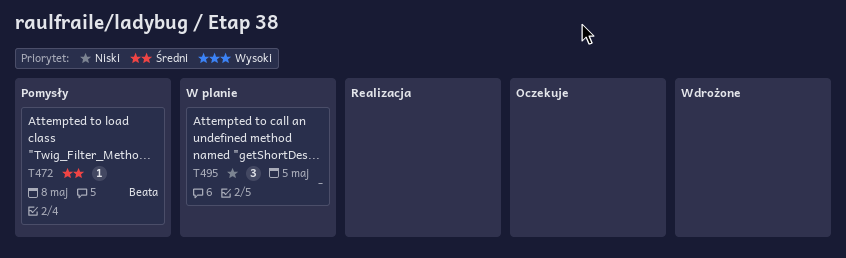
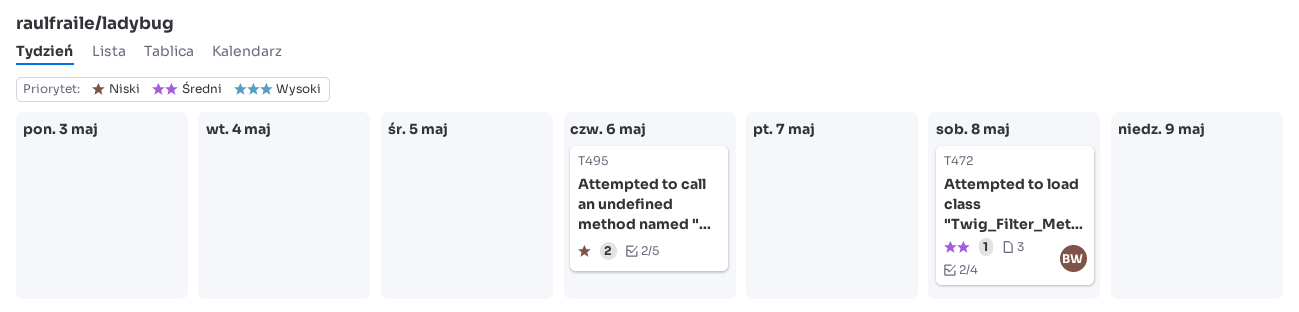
T495, estimate: 3 -> 2
T495, due: May 5 -> May 6

